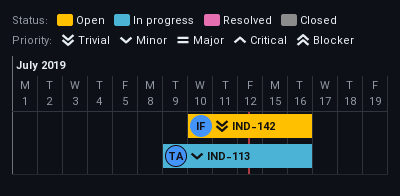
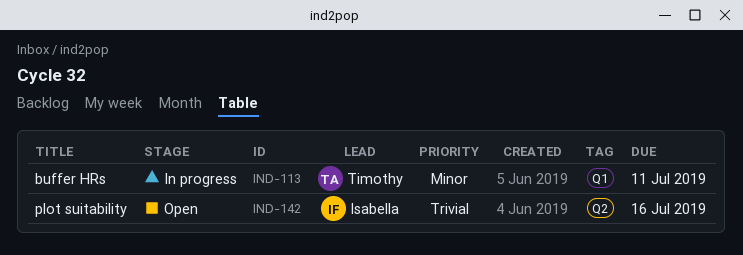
IND-113, due: Jul 16 -> Jul 11

